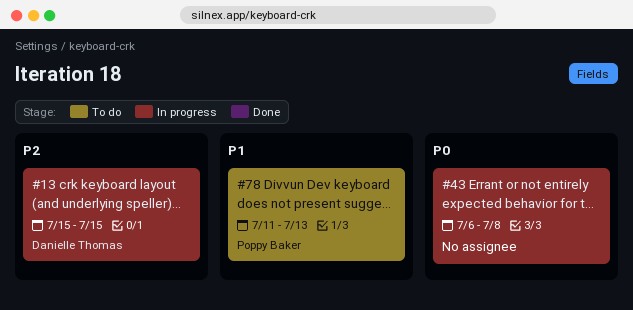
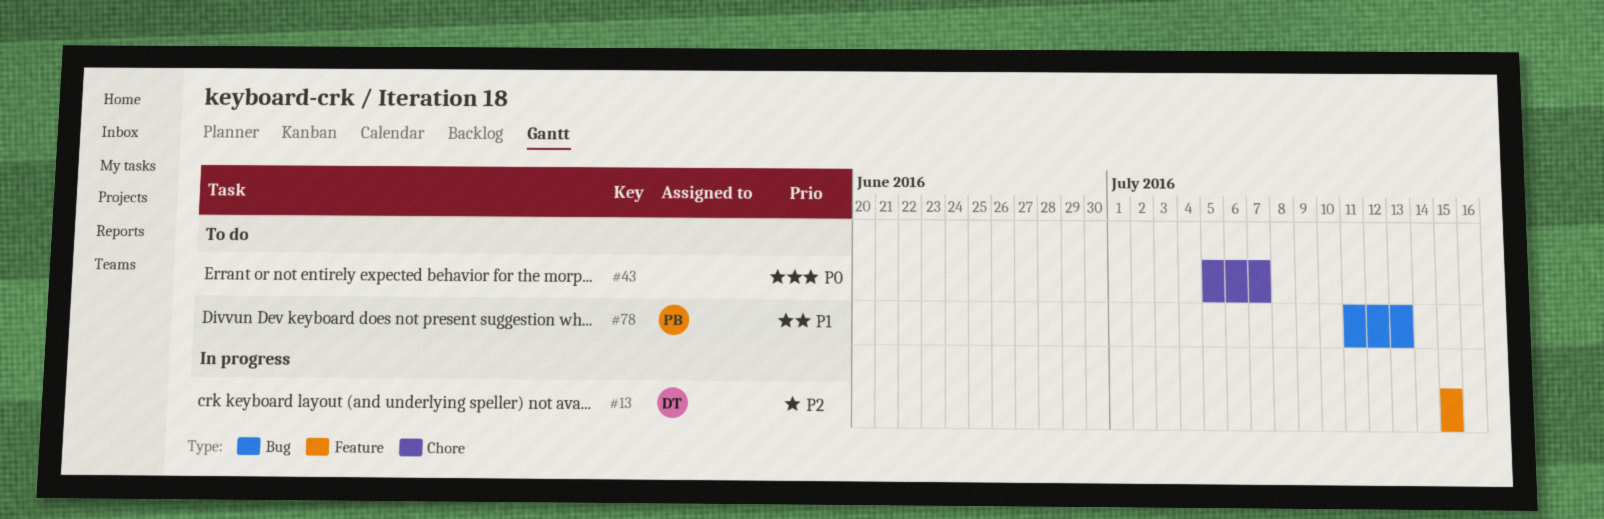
#43, status: In progress -> To do
#43, start: Jul 6 -> Jul 5
#43, due: Jul 8 -> Jul 7

